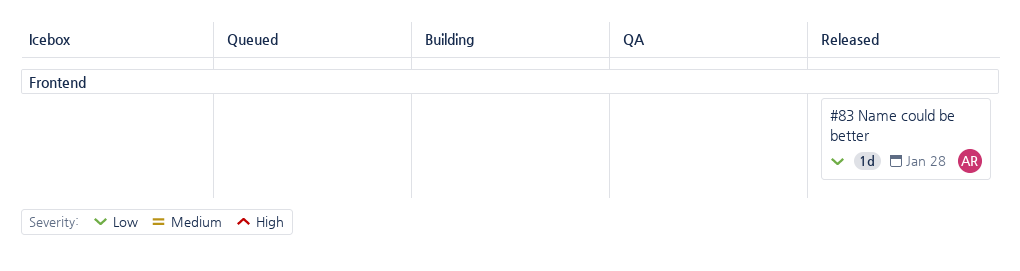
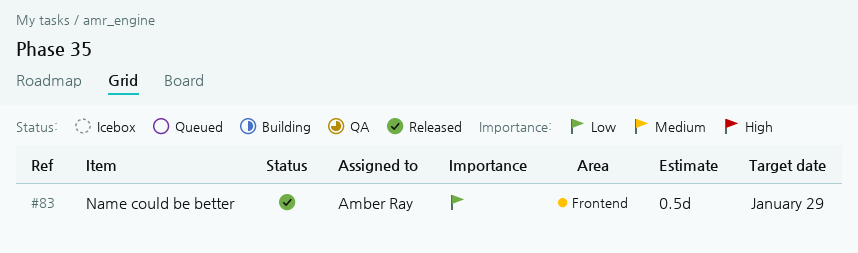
#83, estimate: 1d -> 0.5d
#83, due: Jan 28 -> Jan 29

